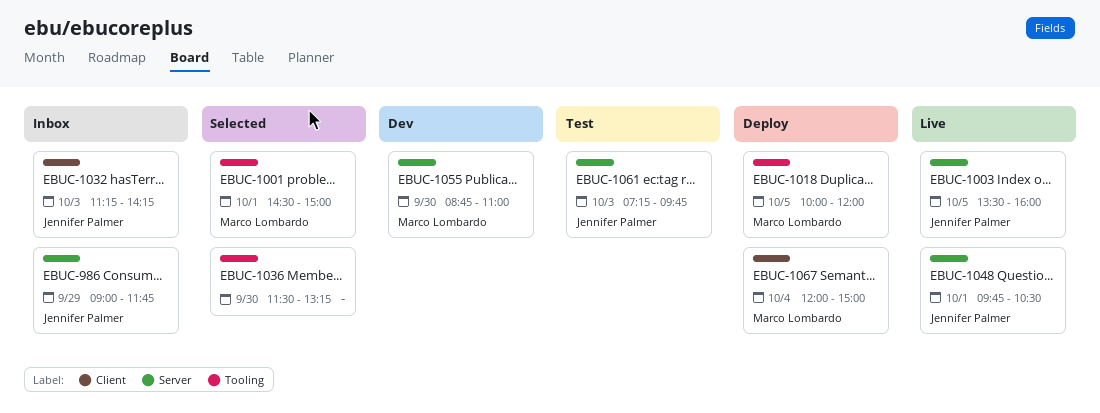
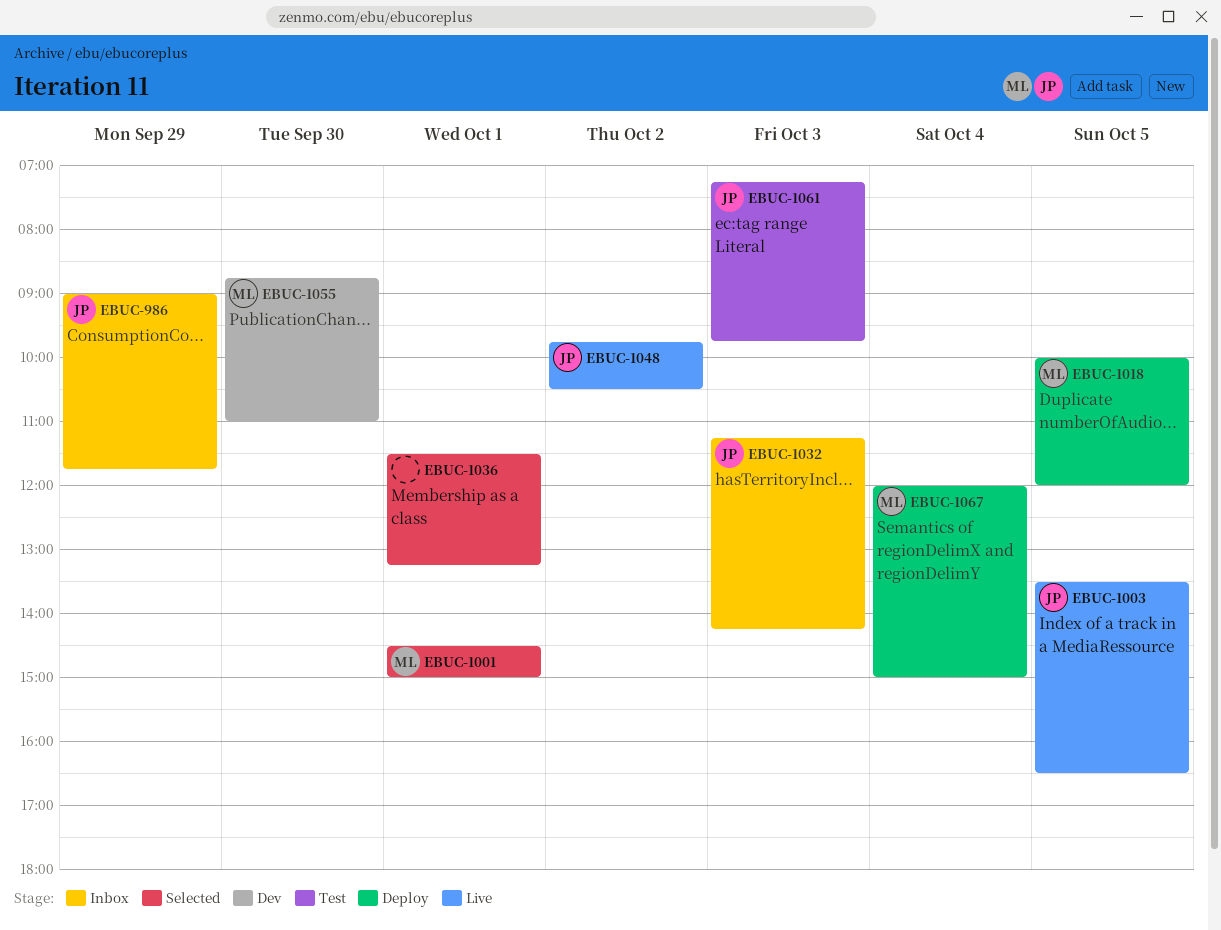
EBUC-1003, ends: 16:00 -> 16:30
EBUC-1036, day: Sep 30 -> Oct 1
EBUC-1048, day: Oct 1 -> Oct 2

